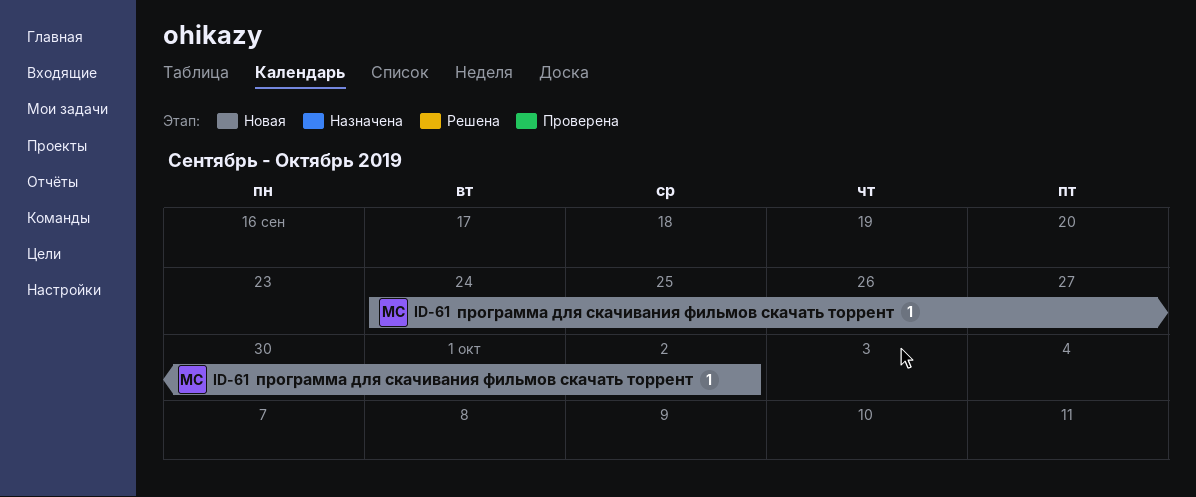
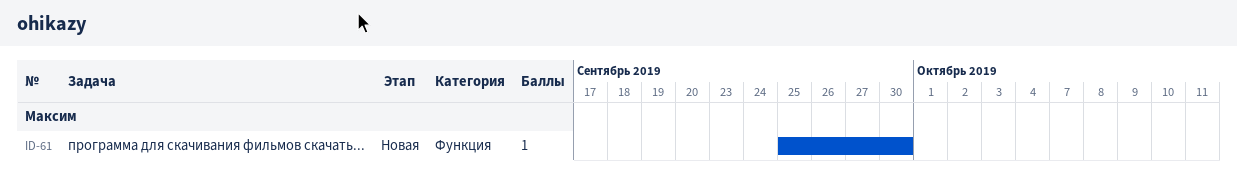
ID-61, start: Sep 24 -> Sep 25
ID-61, due: Oct 2 -> Sep 30

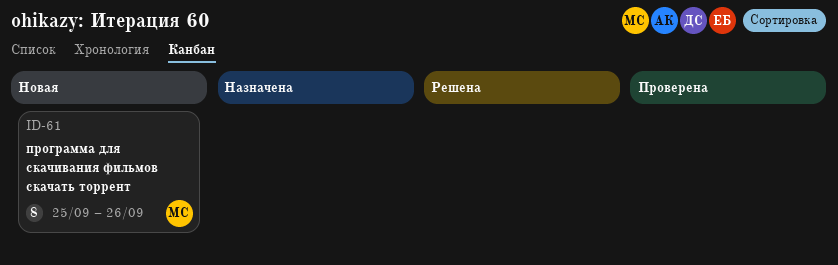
ID-61, estimate: 1 -> 8
ID-61, due: Sep 30 -> Sep 26

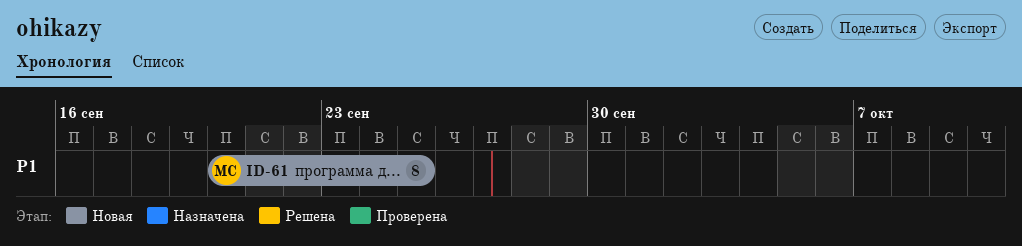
ID-61, start: Sep 25 -> Sep 20
ID-61, due: Sep 26 -> Sep 25

